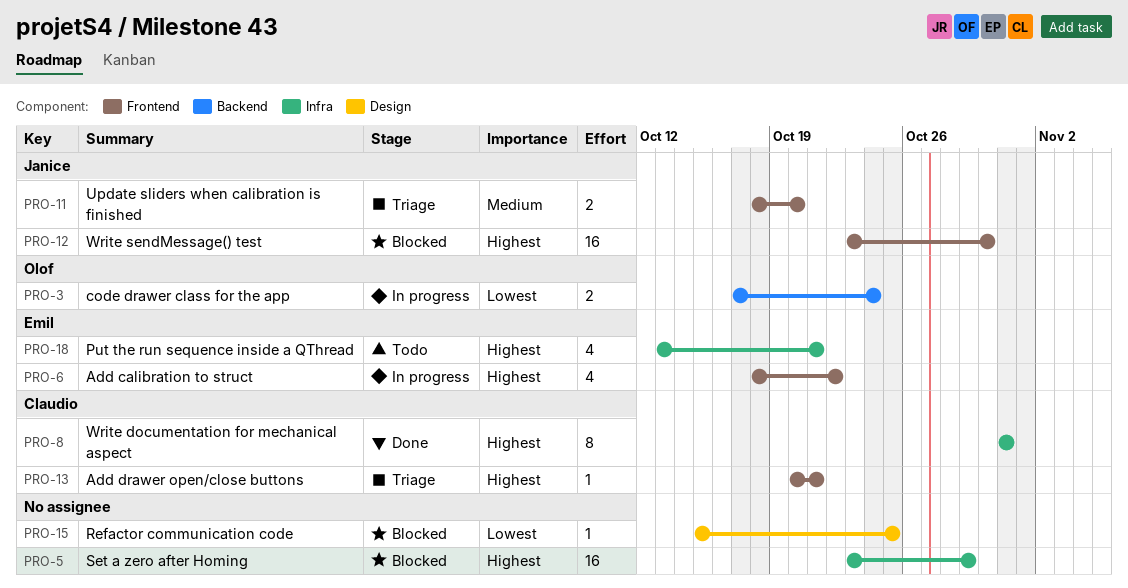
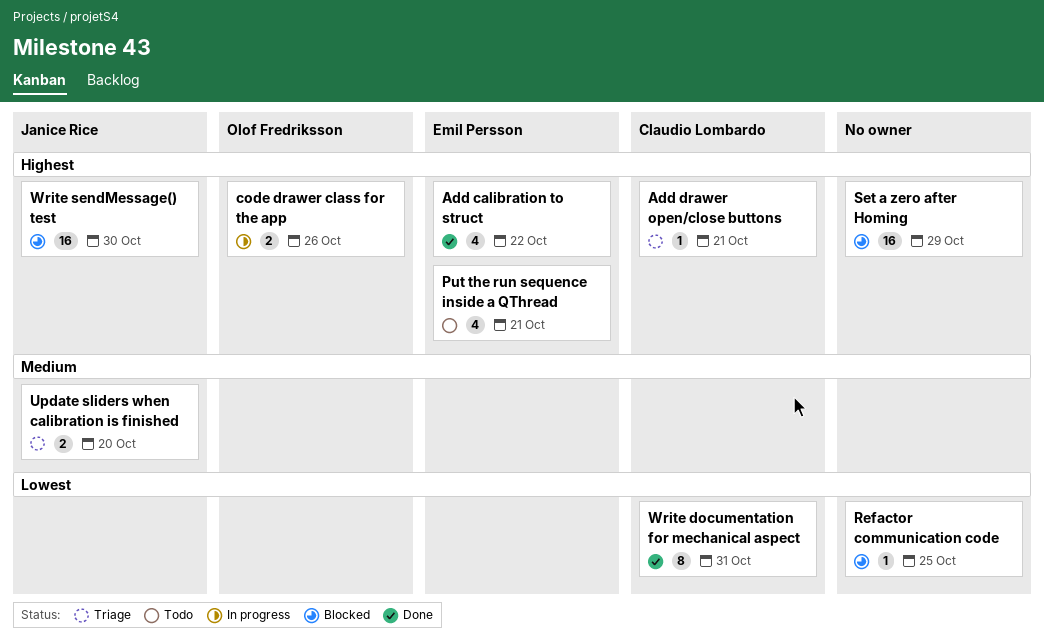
Add calibration to struct, status: In progress -> Done
code drawer class for the app, priority: Lowest -> Highest
code drawer class for the app, due: Oct 24 -> Oct 26
Write documentation for mechanical aspect, priority: Highest -> Lowest

